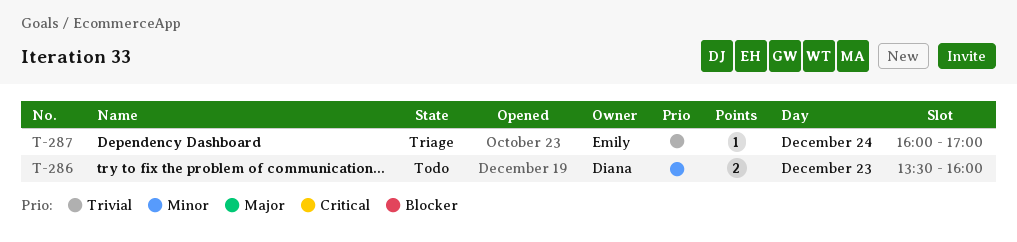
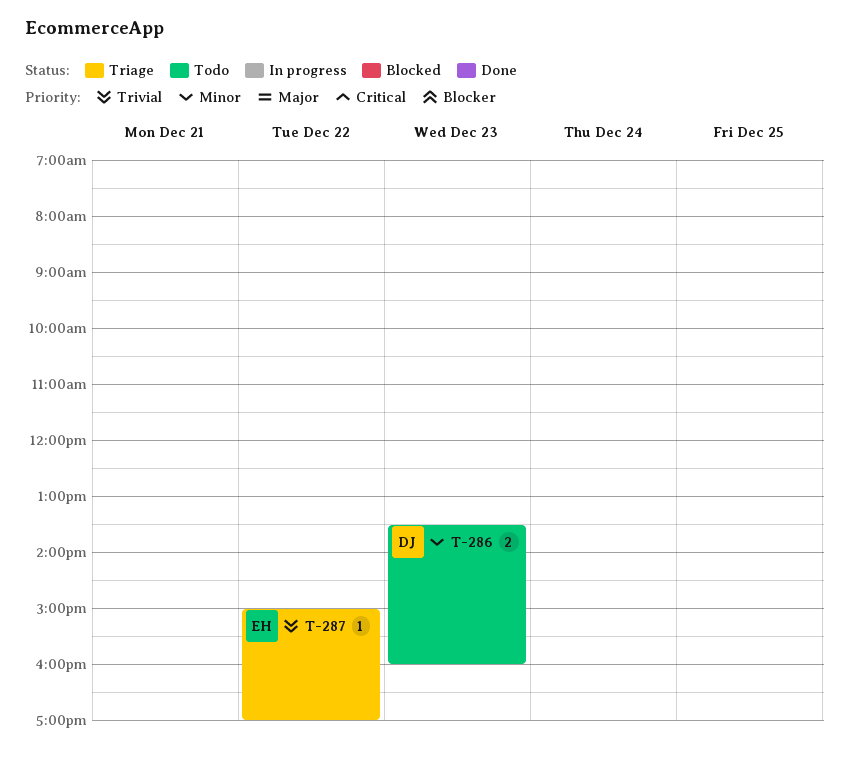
T-287, day: Dec 24 -> Dec 22
T-287, begins: 16:00 -> 15:00

